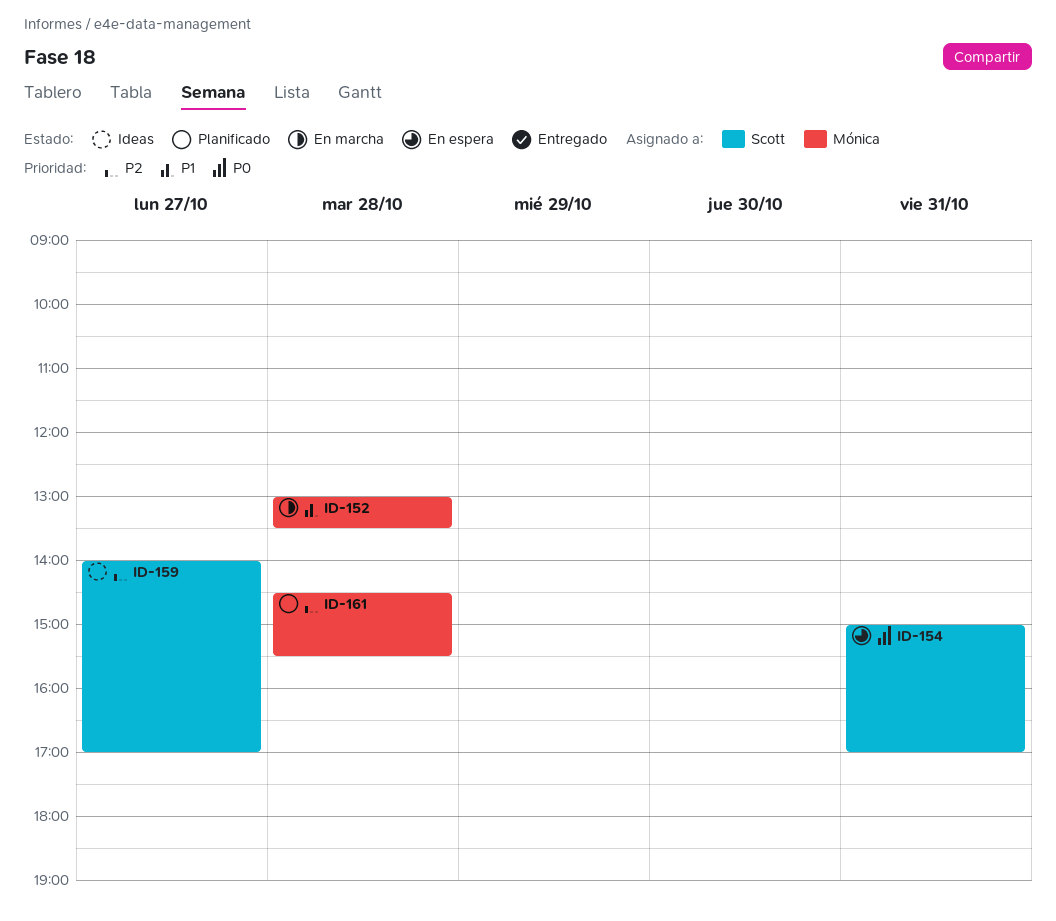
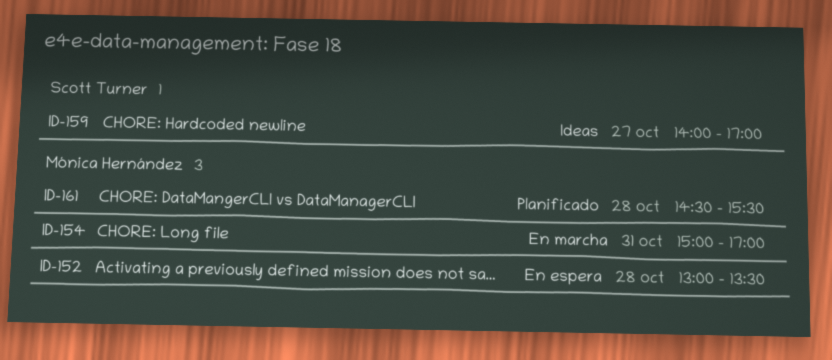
ID-152, status: En marcha -> En espera
ID-154, status: En espera -> En marcha
ID-154, owner: Scott Turner -> Mónica Hernández

